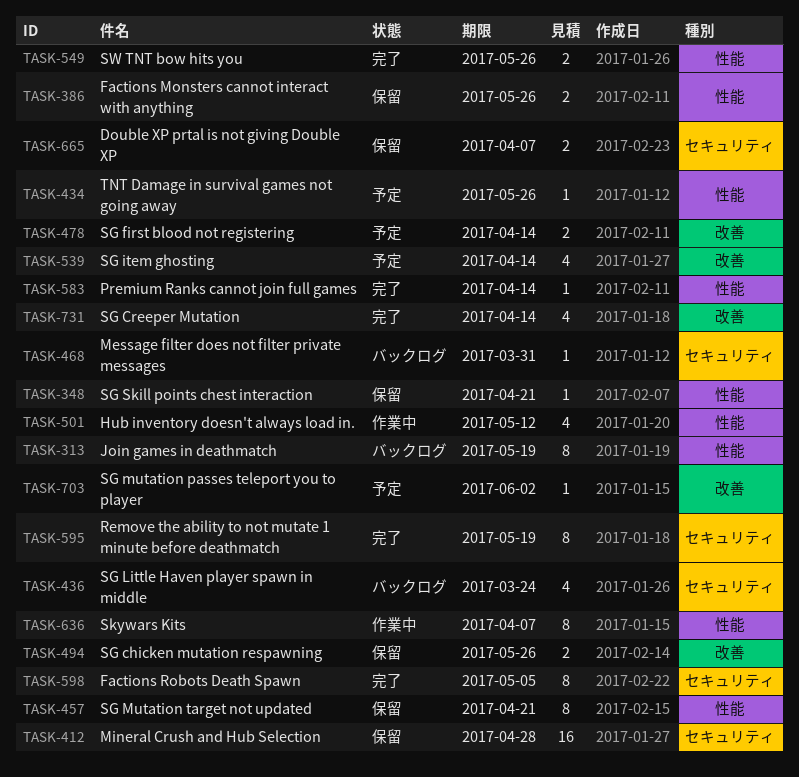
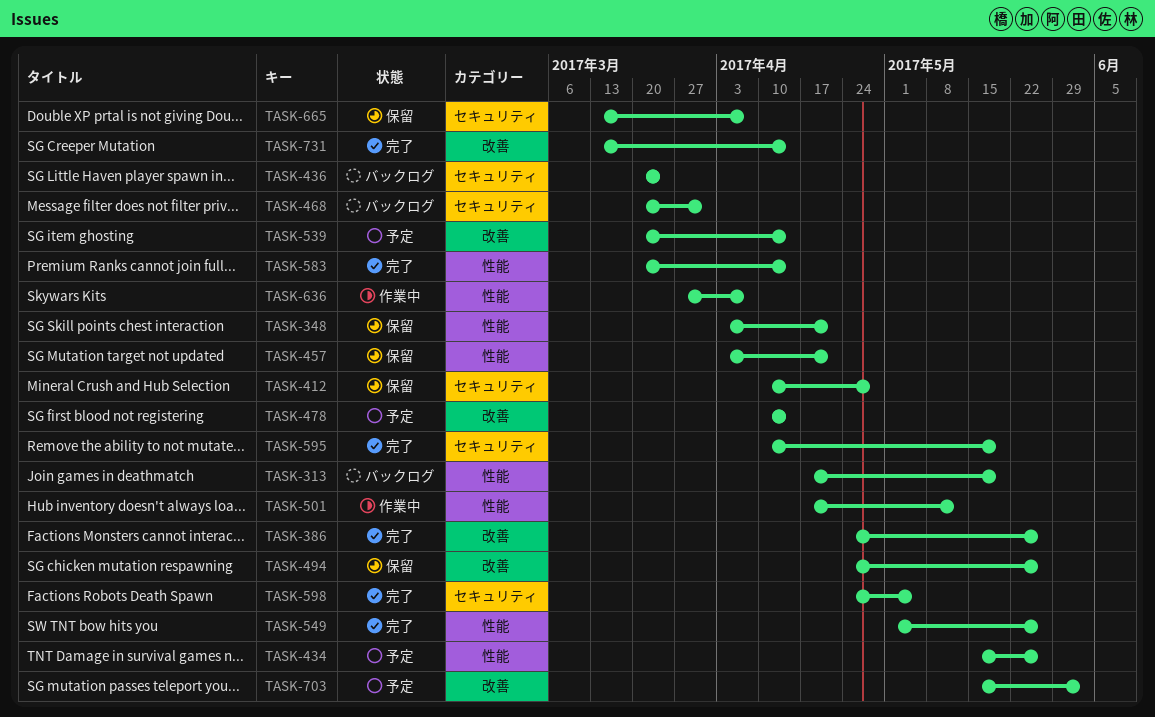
TASK-386, status: 保留 -> 完了
TASK-386, label: 性能 -> 改善

